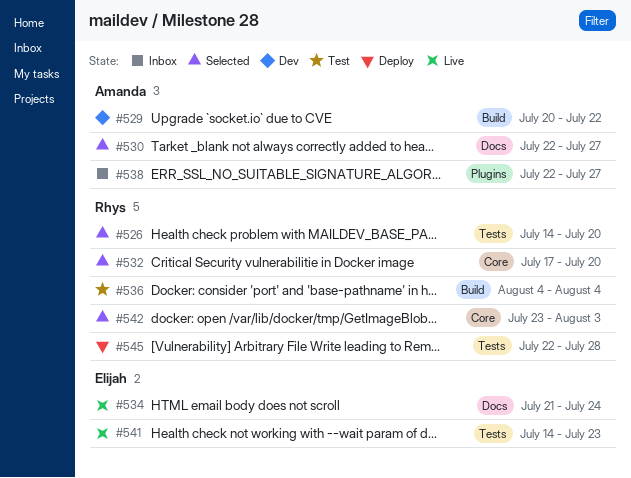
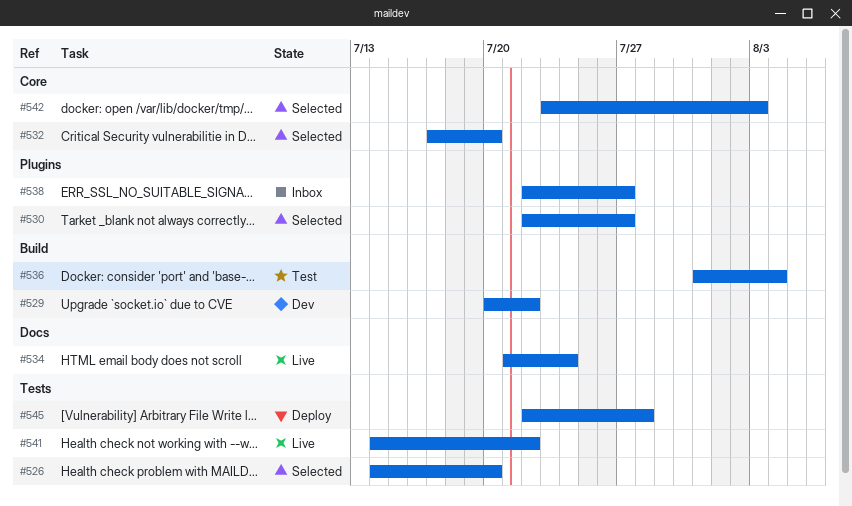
#530, label: Docs -> Plugins
#536, start: Aug 4 -> Jul 31
#541, due: Jul 23 -> Jul 22

